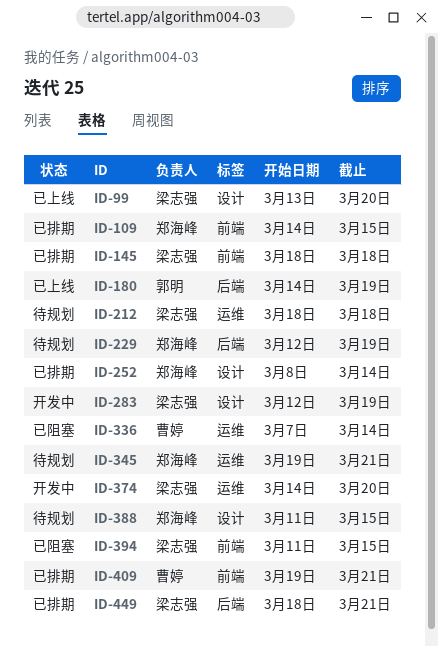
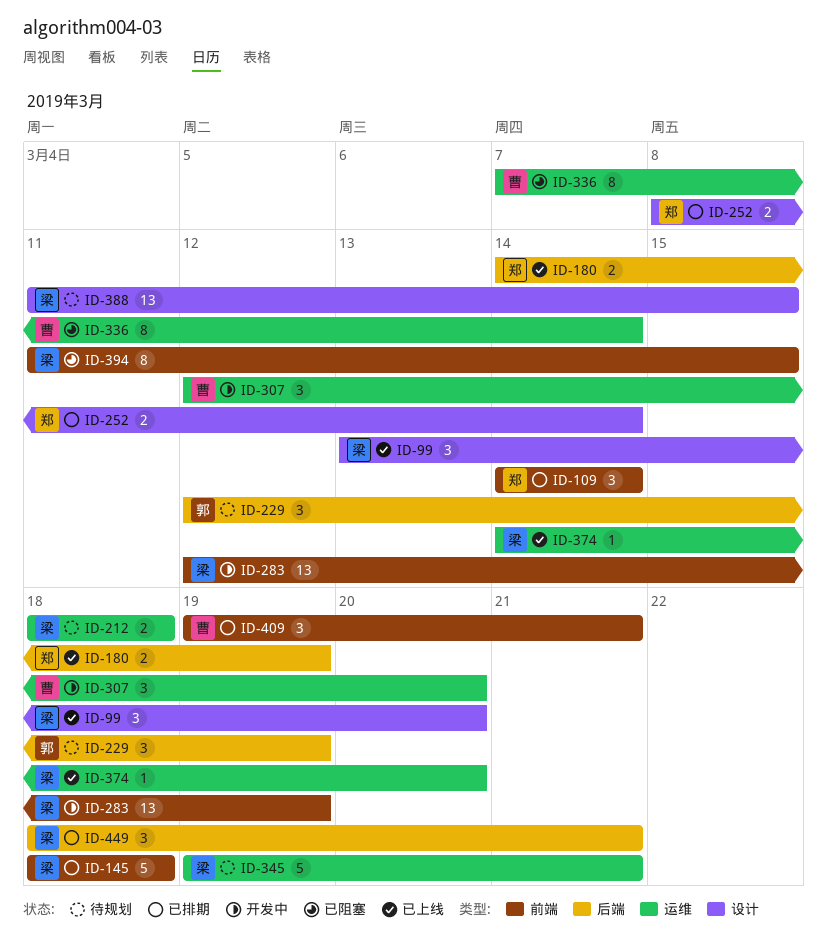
ID-109, due: Mar 15 -> Mar 14
ID-180, owner: 郭明 -> 郑海峰
ID-229, owner: 郑海峰 -> 郭明
ID-283, label: 设计 -> 前端
ID-307: none -> present
ID-345, owner: 郑海峰 -> 梁志强
ID-374, status: 开发中 -> 已上线
ID-388, owner: 郑海峰 -> 梁志强

